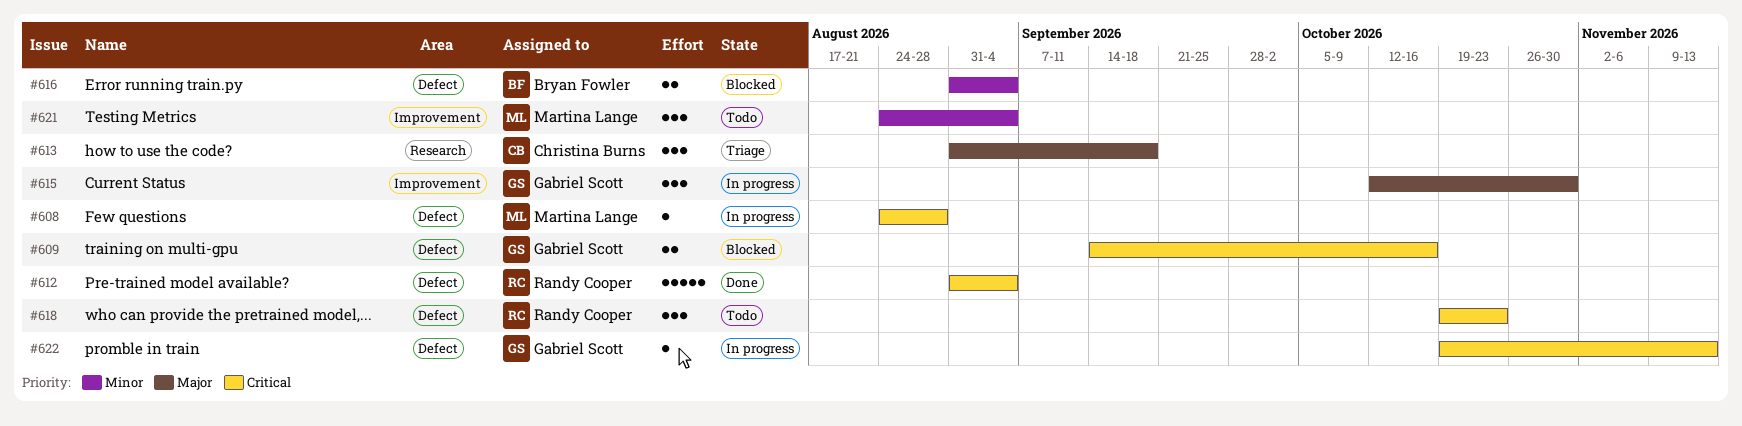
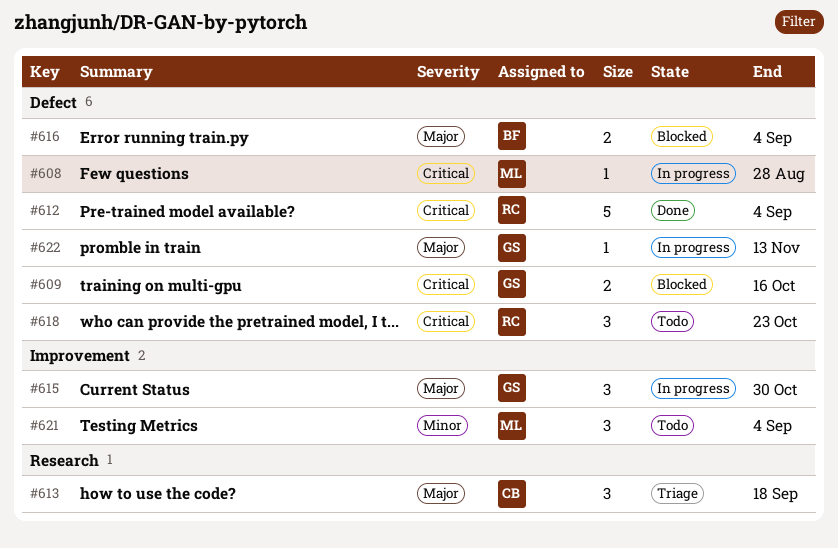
#616, priority: Minor -> Major
#622, priority: Critical -> Major

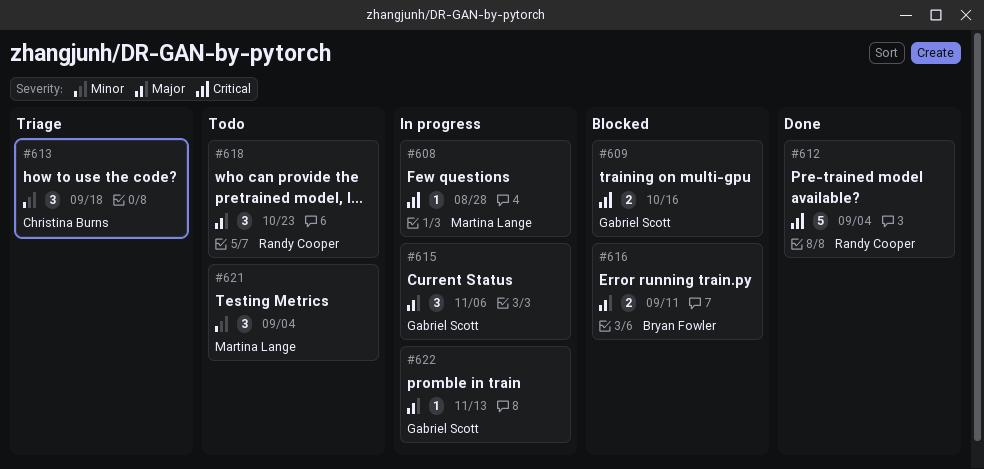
#613, priority: Major -> Minor
#615, due: Oct 30 -> Nov 6
#616, due: Sep 4 -> Sep 11
#618, priority: Critical -> Major

